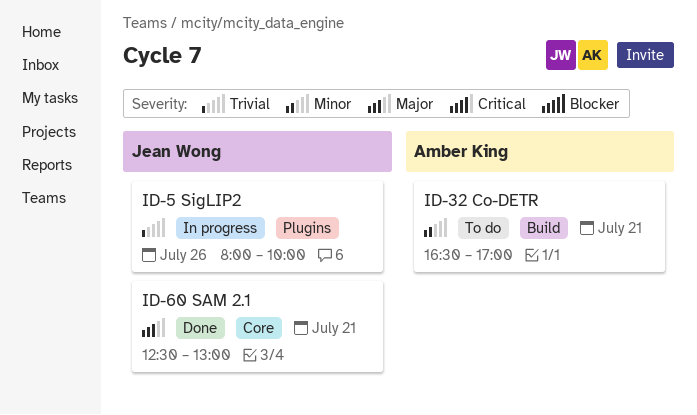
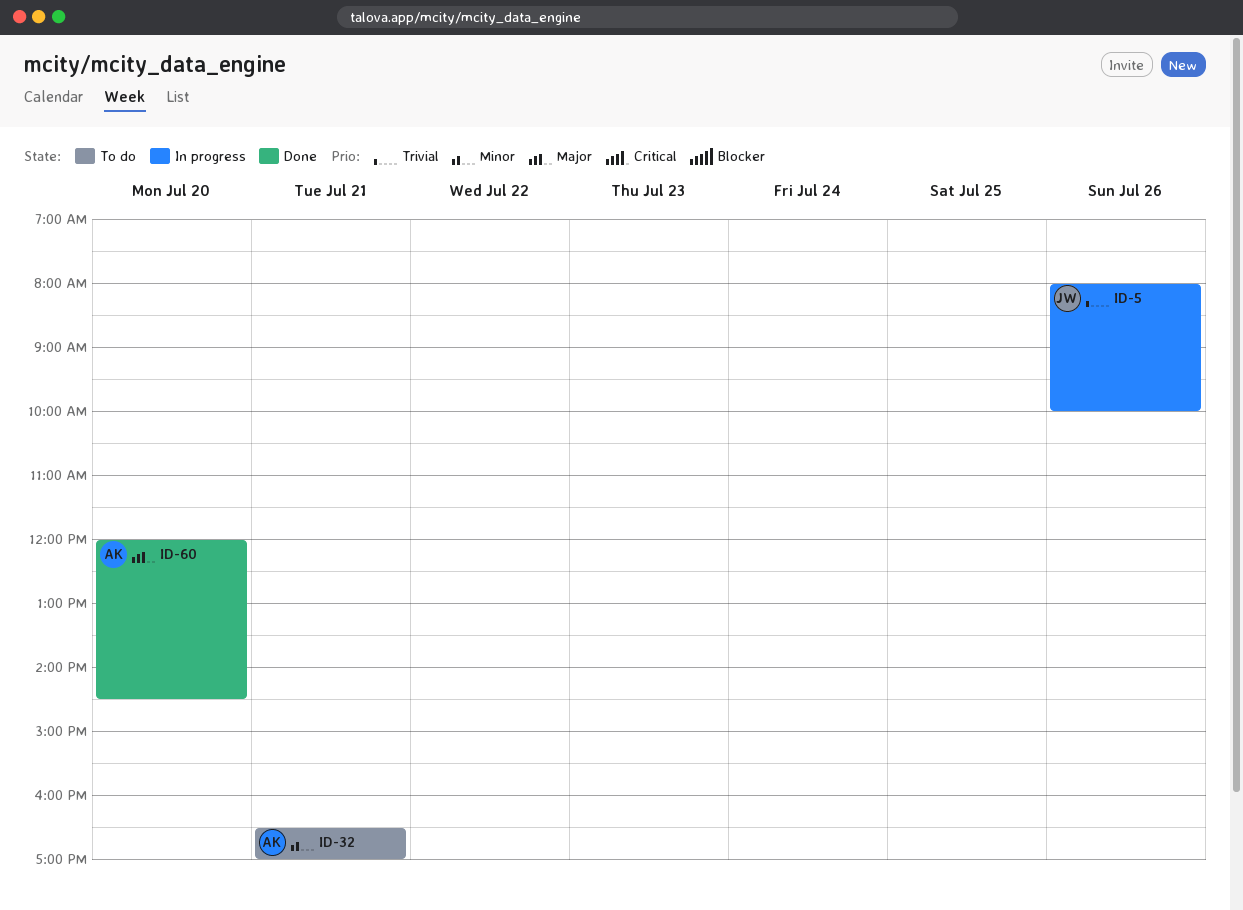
ID-60, owner: Jean Wong -> Amber King
ID-60, day: Jul 21 -> Jul 20
ID-60, begins: 12:30 -> 12:00
ID-60, ends: 13:00 -> 14:30

